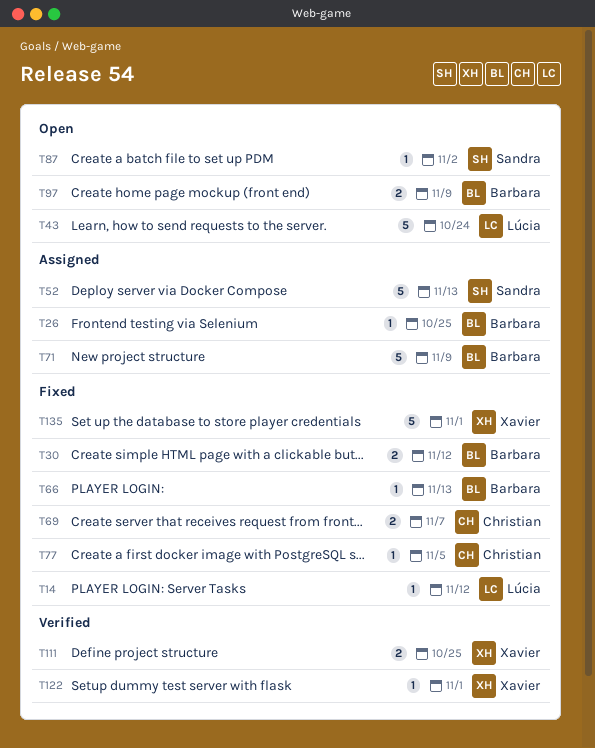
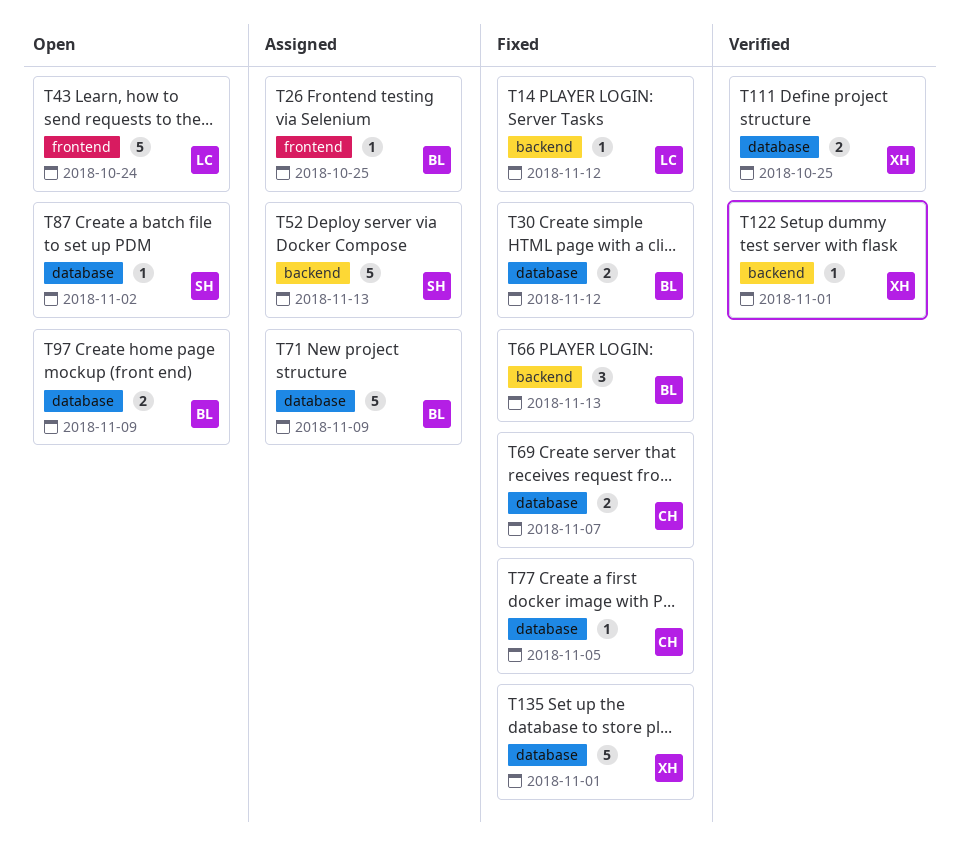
T66, estimate: 1 -> 3

